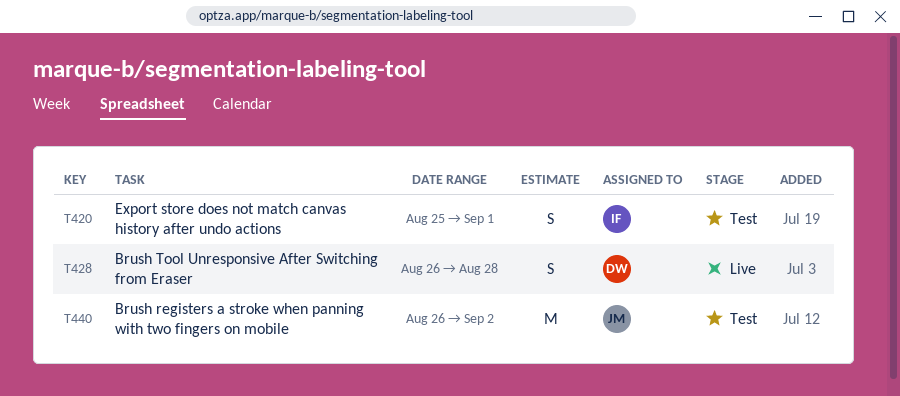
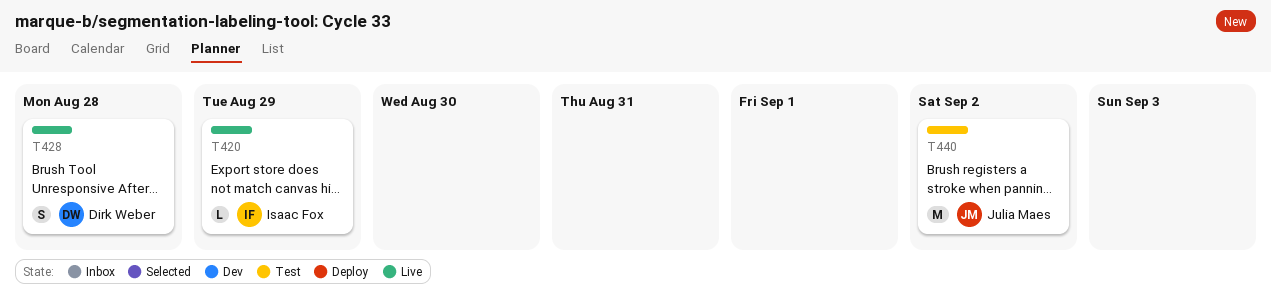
T420, status: Test -> Live
T420, estimate: S -> L
T420, due: Sep 1 -> Aug 29

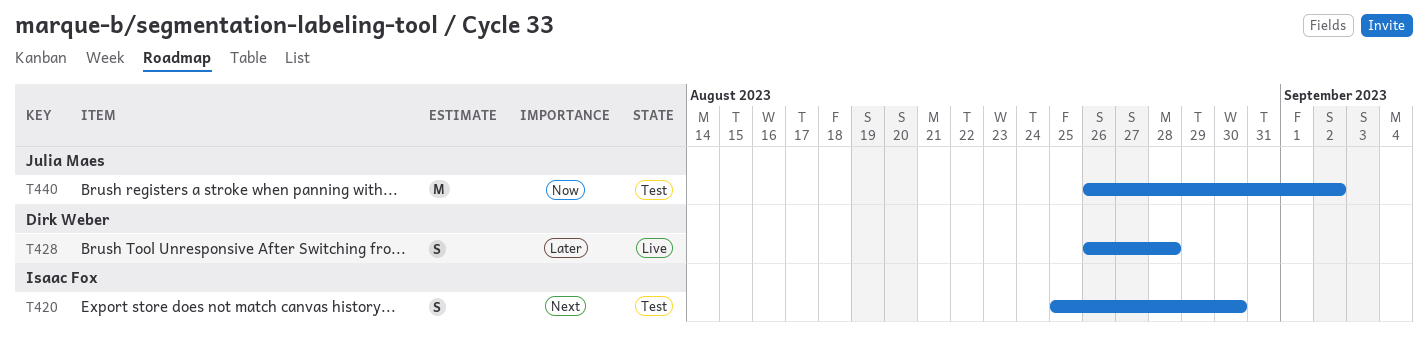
T420, status: Live -> Test
T420, estimate: L -> S
T420, due: Aug 29 -> Aug 30

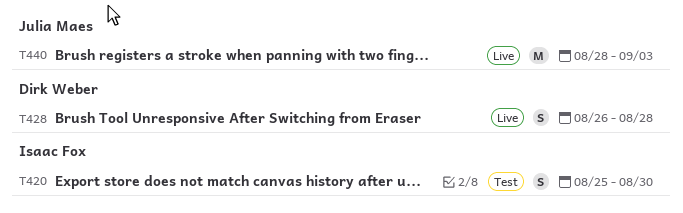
T440, status: Test -> Live
T440, start: Aug 26 -> Aug 28
T440, due: Sep 2 -> Sep 3

